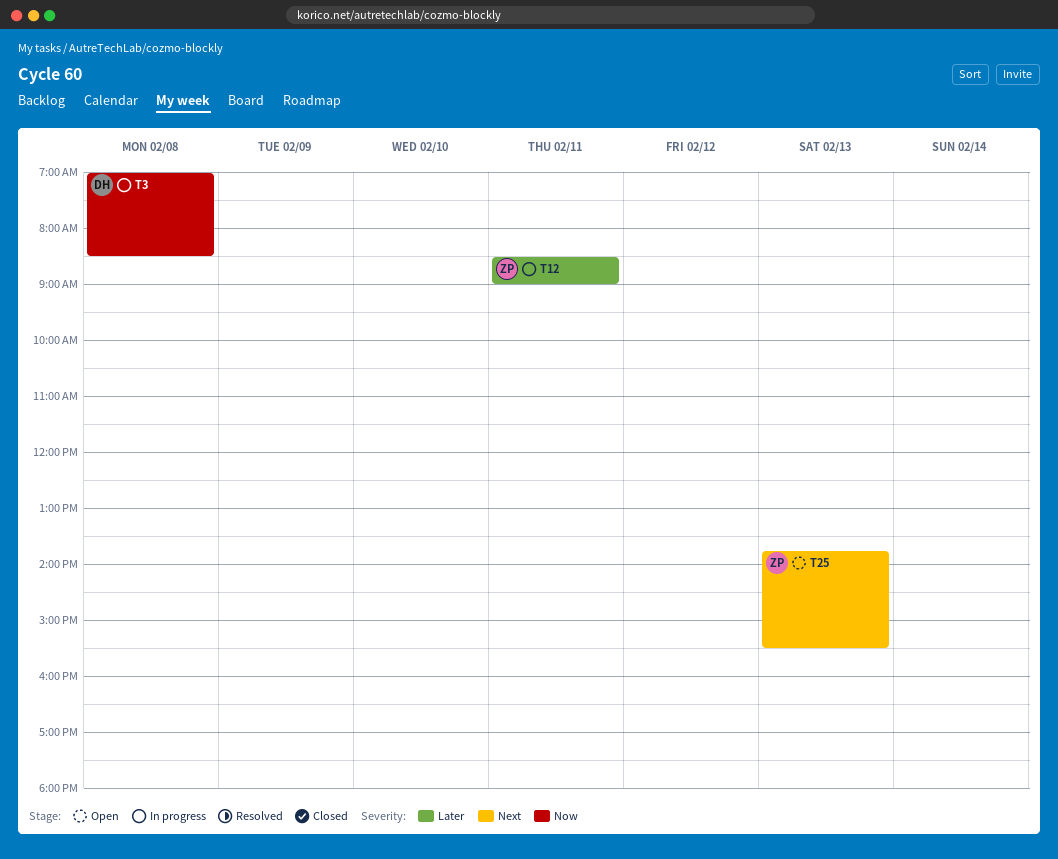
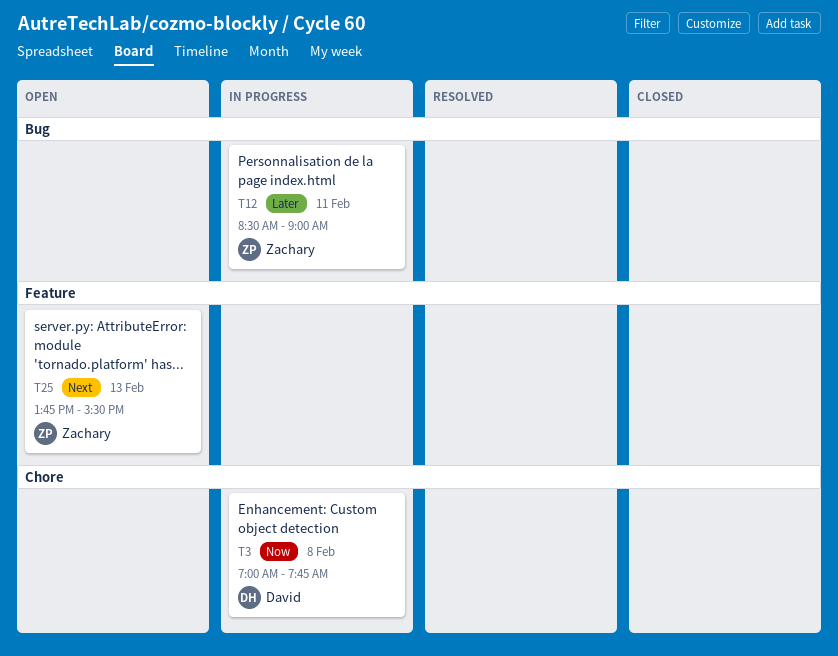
T3, ends: 08:30 -> 07:45

